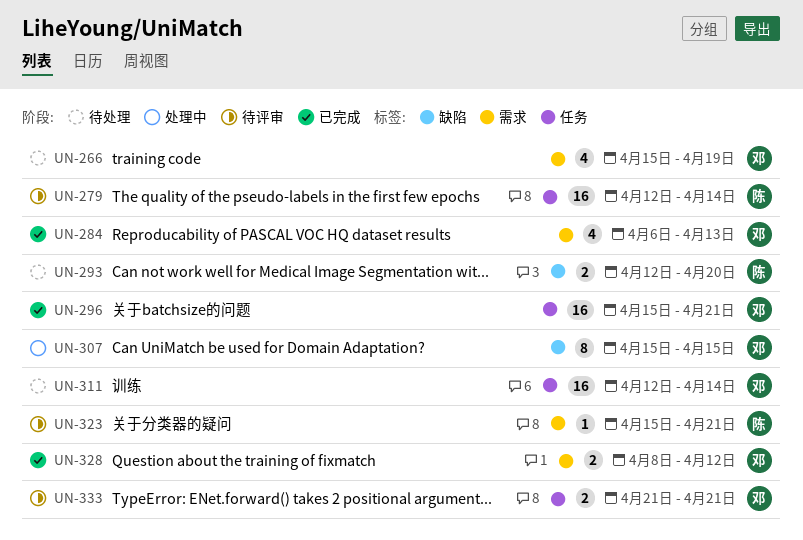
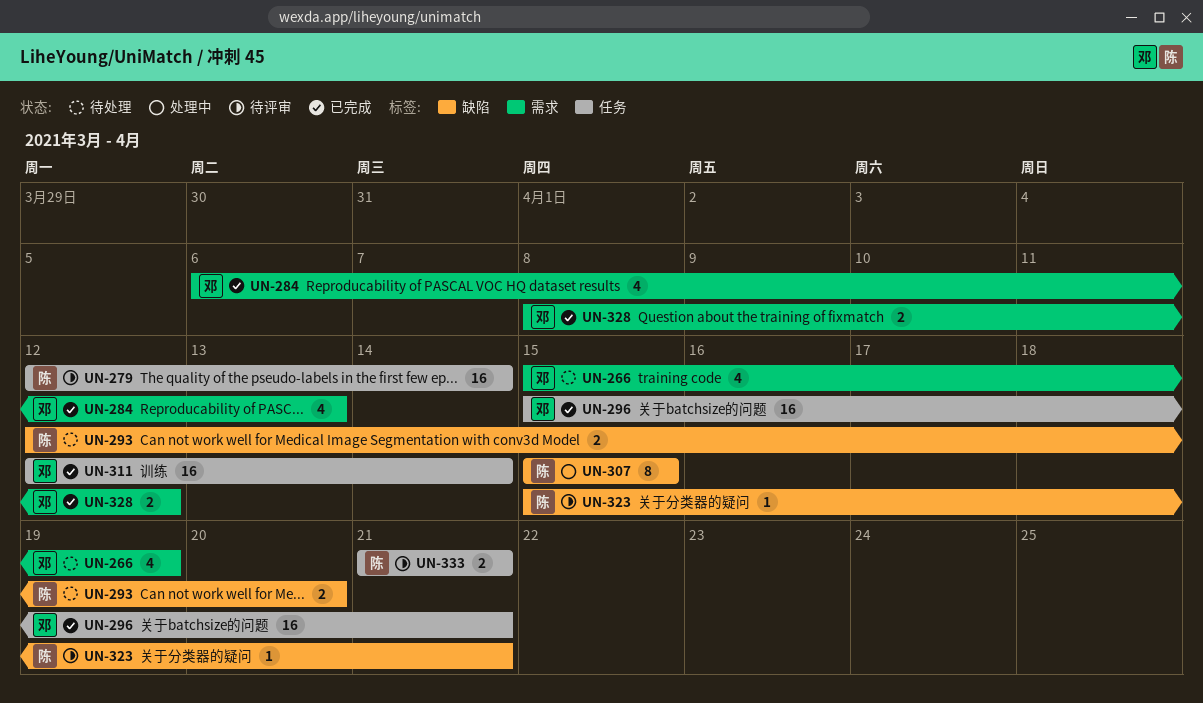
UN-307, owner: 邓 -> 陈
UN-311, status: 待处理 -> 已完成
UN-323, label: 需求 -> 缺陷
UN-333, owner: 邓 -> 陈

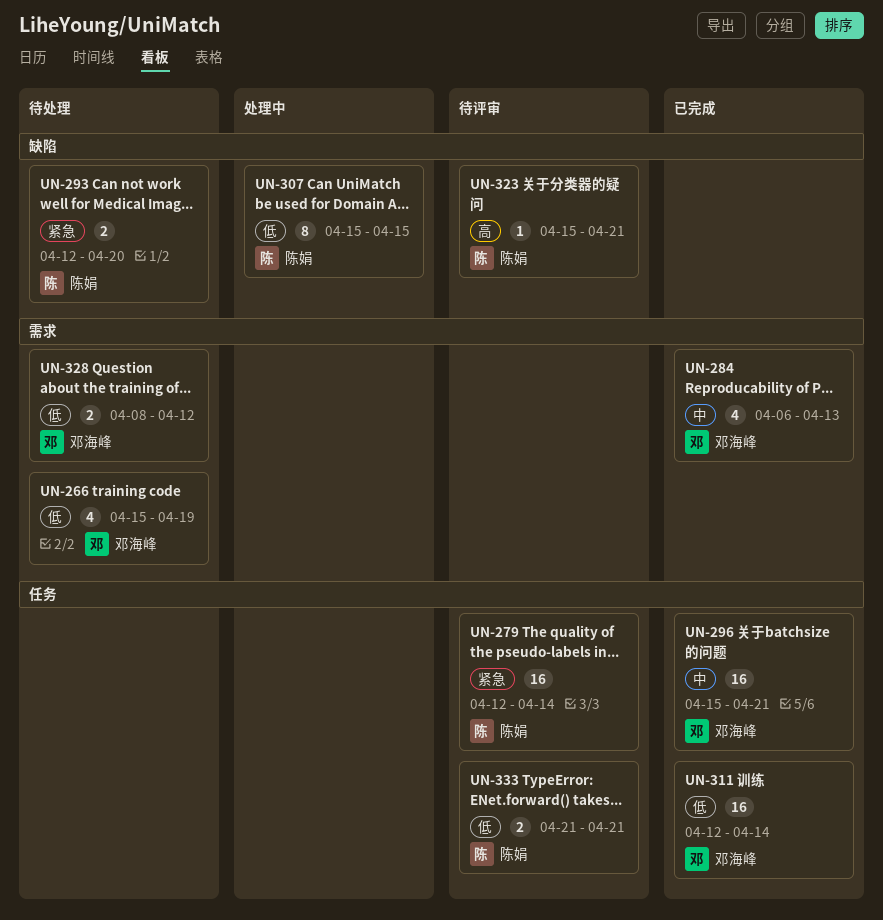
UN-328, status: 已完成 -> 待处理

